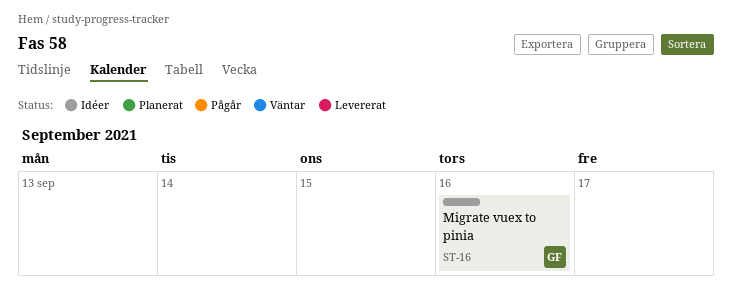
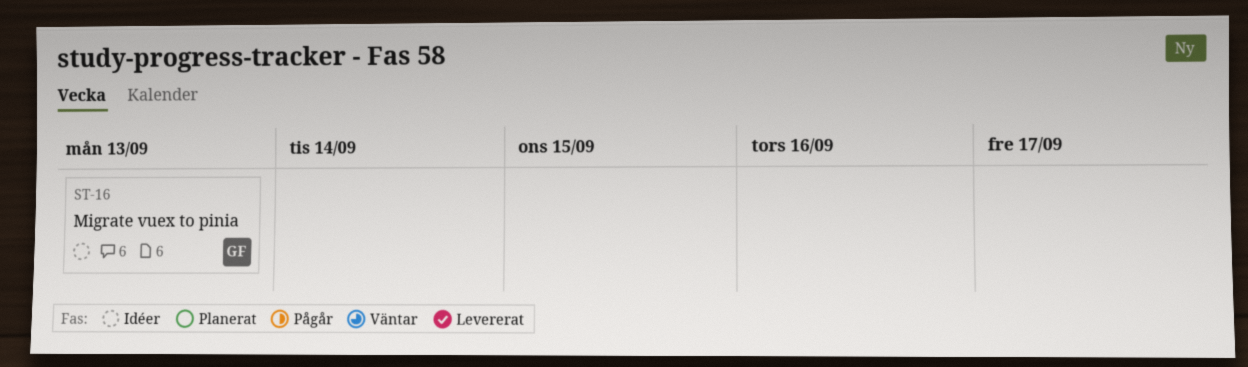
ST-16, due: Sep 16 -> Sep 13

